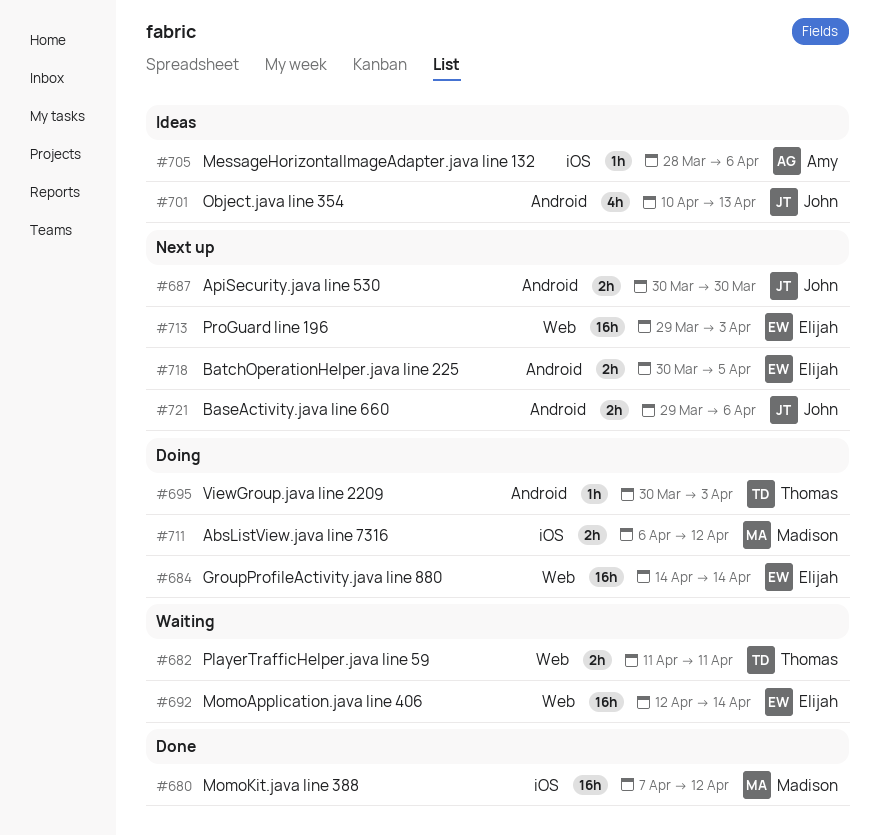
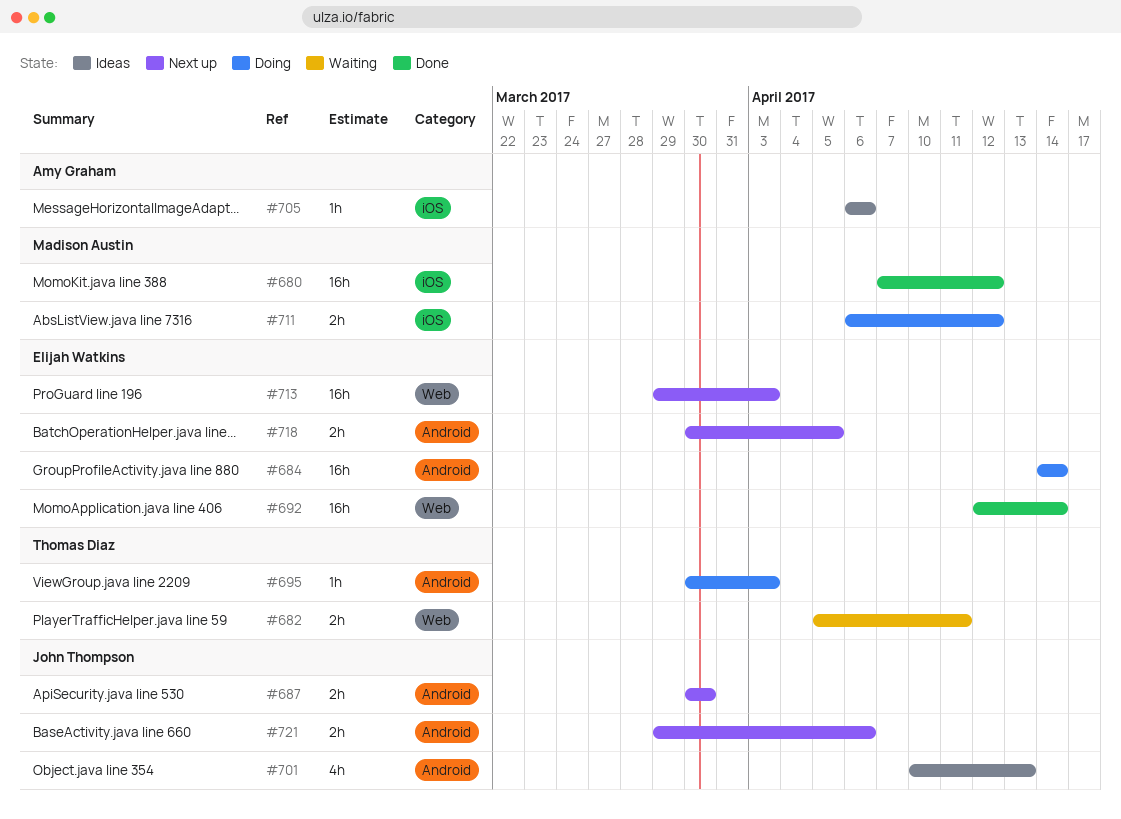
#682, start: Apr 11 -> Apr 5
#684, label: Web -> Android
#692, status: Waiting -> Done
#705, start: Mar 28 -> Apr 6

